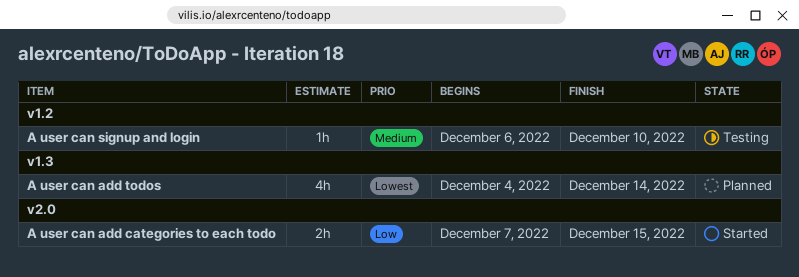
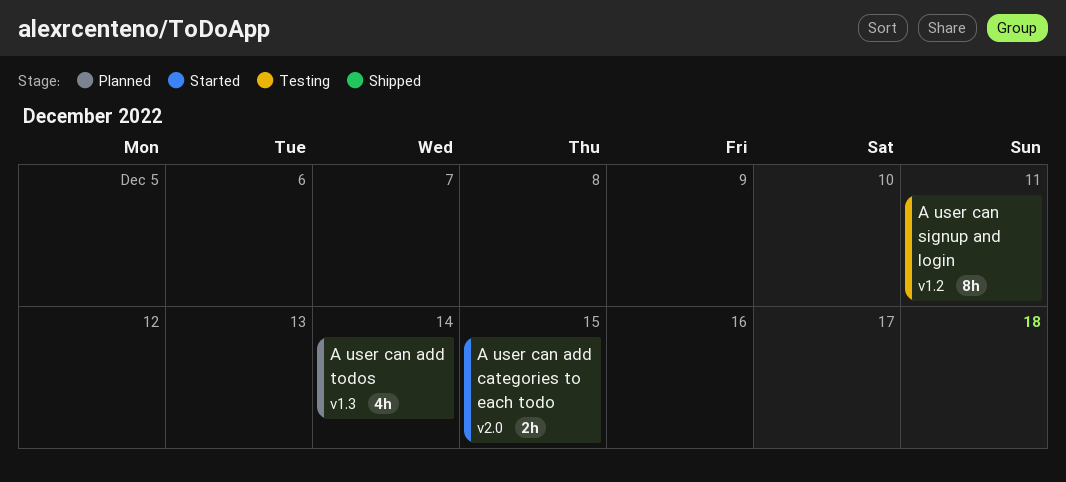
A user can signup and login, estimate: 1h -> 8h
A user can signup and login, due: Dec 10 -> Dec 11

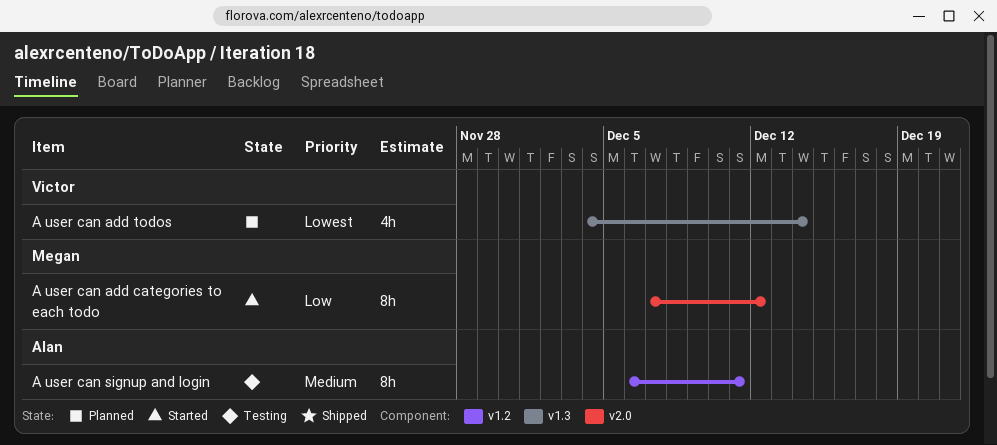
A user can add categories to each todo, estimate: 2h -> 8h
A user can add categories to each todo, due: Dec 15 -> Dec 12

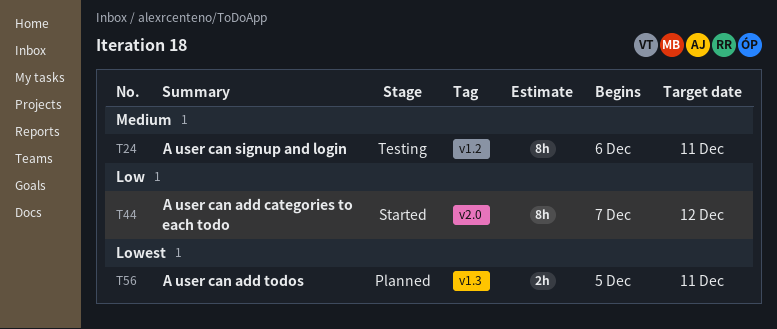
A user can add todos, estimate: 4h -> 2h
A user can add todos, start: Dec 4 -> Dec 5
A user can add todos, due: Dec 14 -> Dec 11

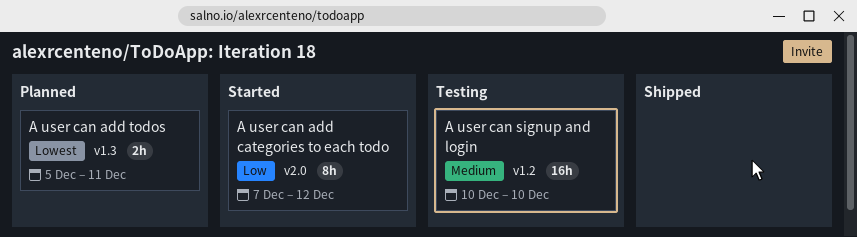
A user can signup and login, estimate: 8h -> 16h
A user can signup and login, start: Dec 6 -> Dec 10
A user can signup and login, due: Dec 11 -> Dec 10

